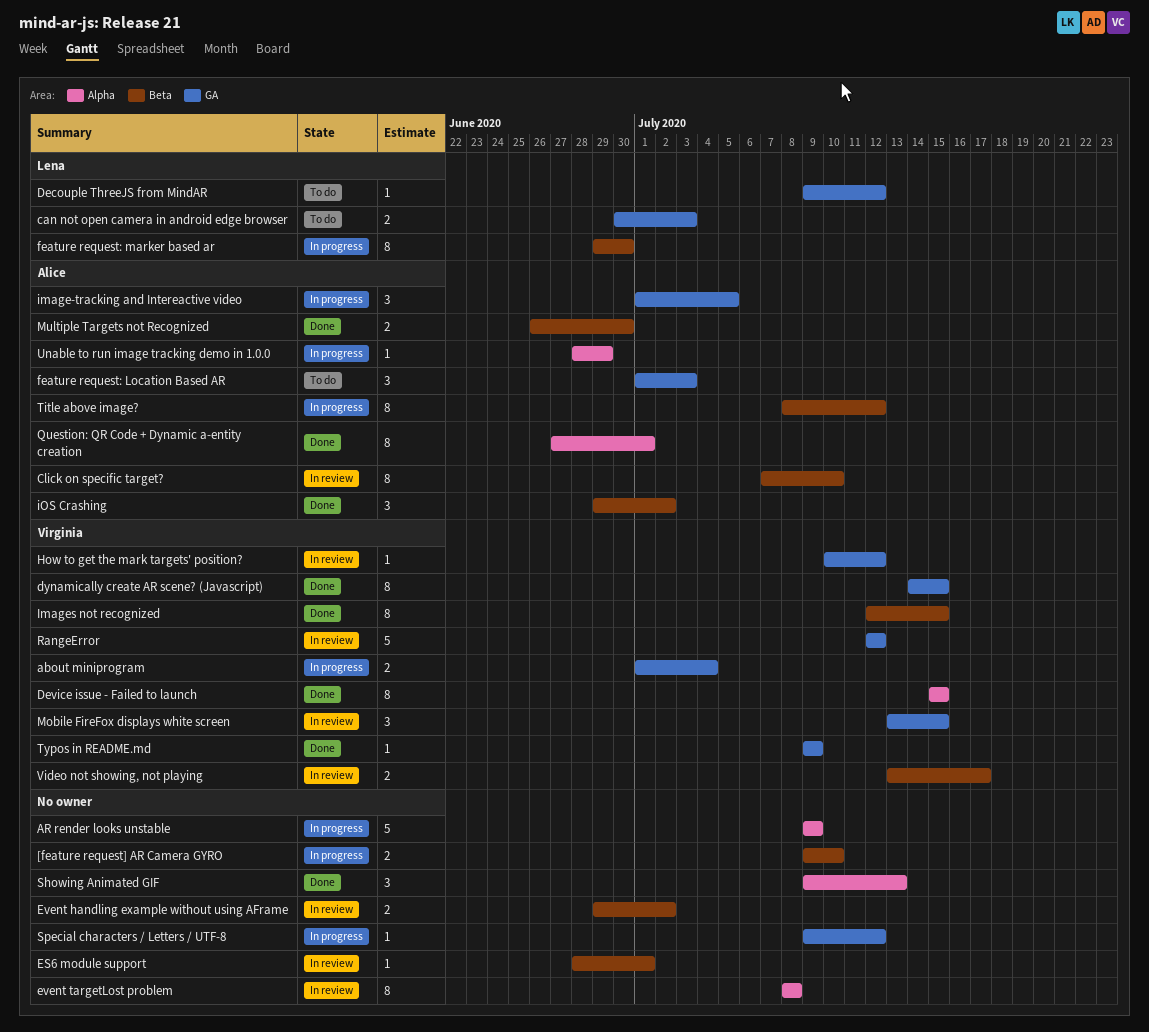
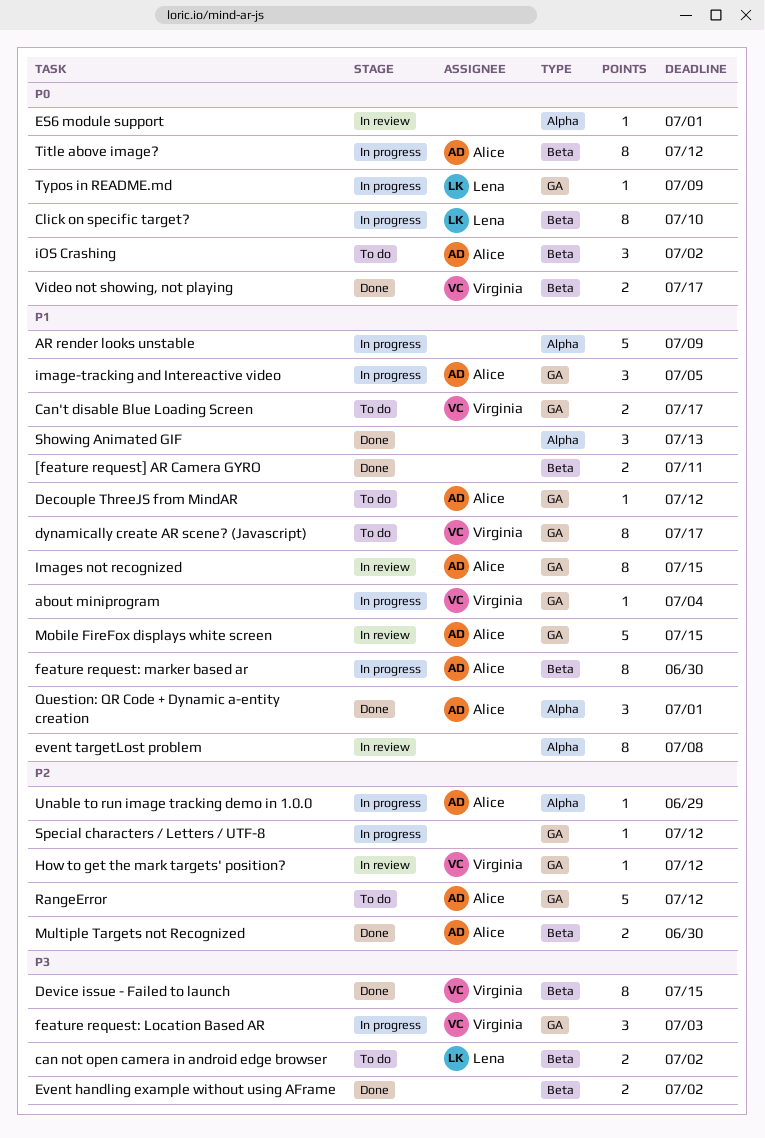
[feature request] AR Camera GYRO, status: In progress -> Done
[feature request] AR Camera GYRO, due: Jul 10 -> Jul 11
about miniprogram, estimate: 2 -> 1
can not open camera in android edge browser, label: GA -> Beta
can not open camera in android edge browser, due: Jul 3 -> Jul 2
Can't disable Blue Loading Screen: none -> present
Click on specific target?, status: In review -> In progress
Click on specific target?, owner: Alice -> Lena
Decouple ThreeJS from MindAR, owner: Lena -> Alice
Device issue - Failed to launch, label: Alpha -> Beta
dynamically create AR scene? (Javascript), status: Done -> To do
dynamically create AR scene? (Javascript), due: Jul 15 -> Jul 17
ES6 module support, label: Beta -> Alpha
Event handling example without using AFrame, status: In review -> Done
feature request: Location Based AR, status: To do -> In progress
feature request: Location Based AR, owner: Alice -> Virginia
feature request: marker based ar, owner: Lena -> Alice
Images not recognized, status: Done -> In review
Images not recognized, owner: Virginia -> Alice
Images not recognized, label: Beta -> GA
iOS Crashing, status: Done -> To do
Mobile FireFox displays white screen, owner: Virginia -> Alice
Mobile FireFox displays white screen, estimate: 3 -> 5
Question: QR Code + Dynamic a-entity creation, estimate: 8 -> 3
RangeError, status: In review -> To do
RangeError, owner: Virginia -> Alice
Typos in README.md, status: Done -> In progress
Typos in README.md, owner: Virginia -> Lena
Video not showing, not playing, status: In review -> Done

